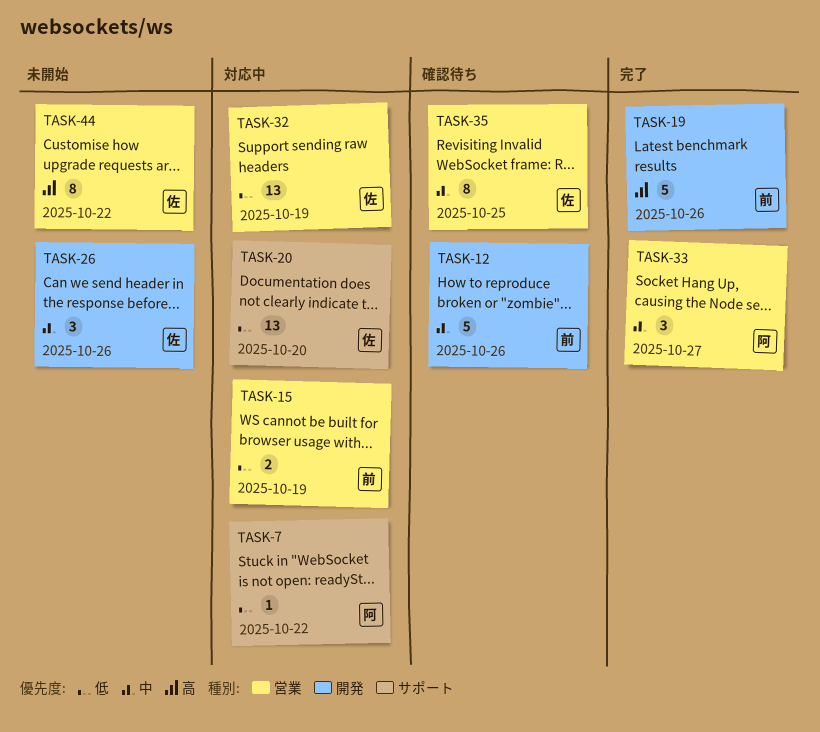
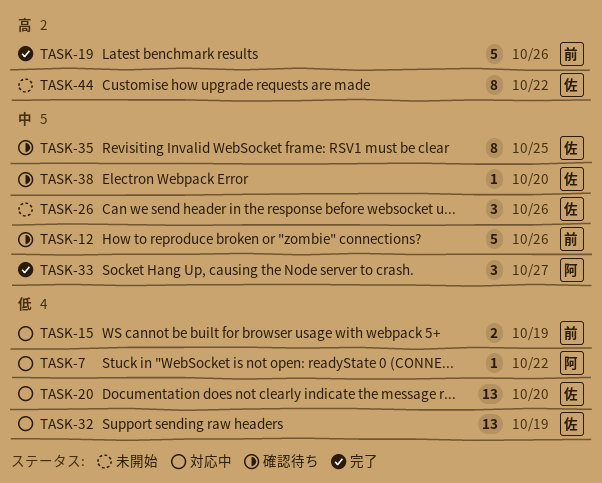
TASK-38: none -> present

